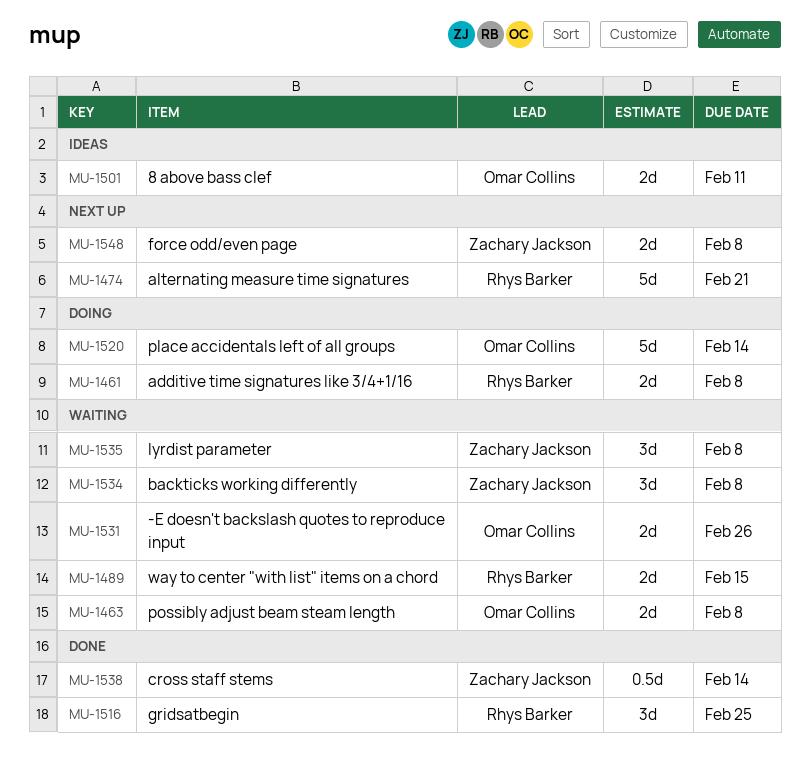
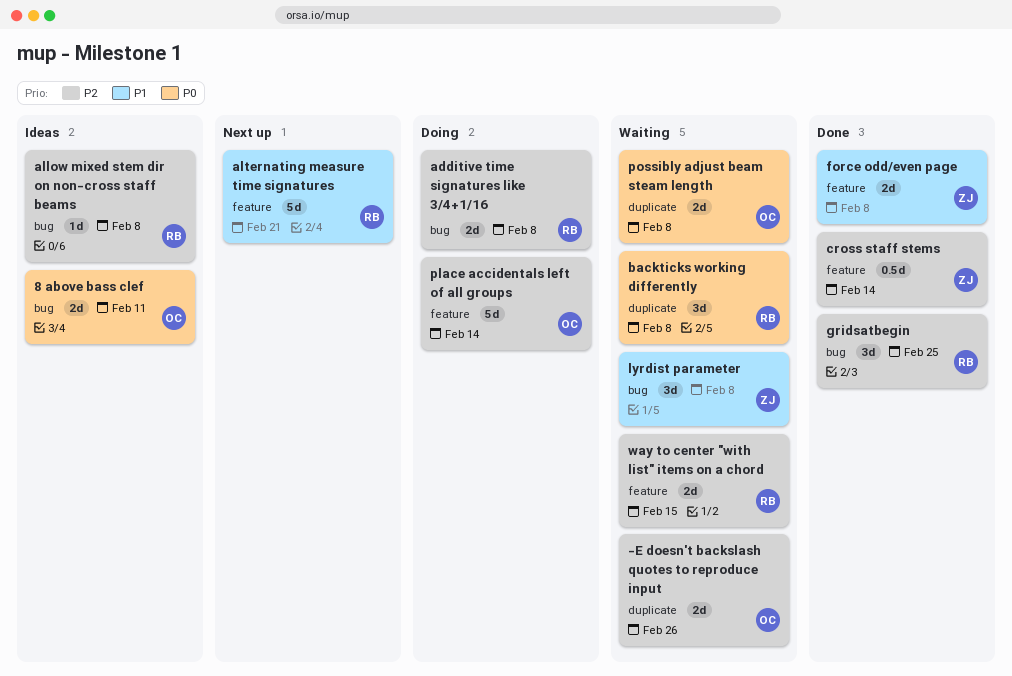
allow mixed stem dir on non-cross staff beams: none -> present
backticks working differently, owner: Zachary Jackson -> Rhys Barker
force odd/even page, status: Next up -> Done

